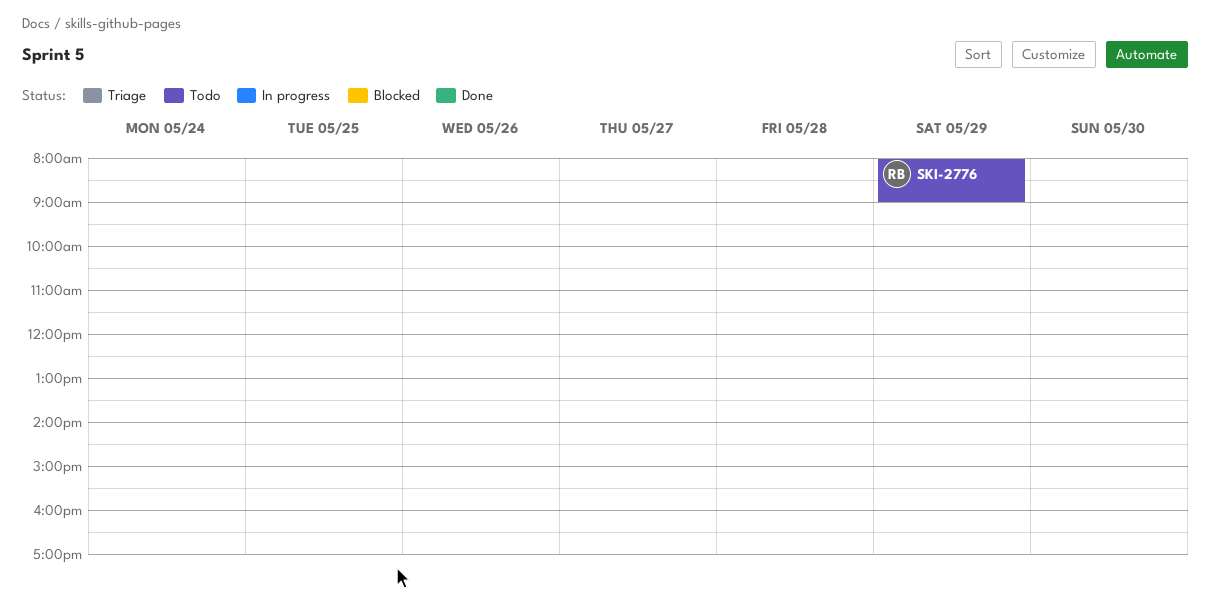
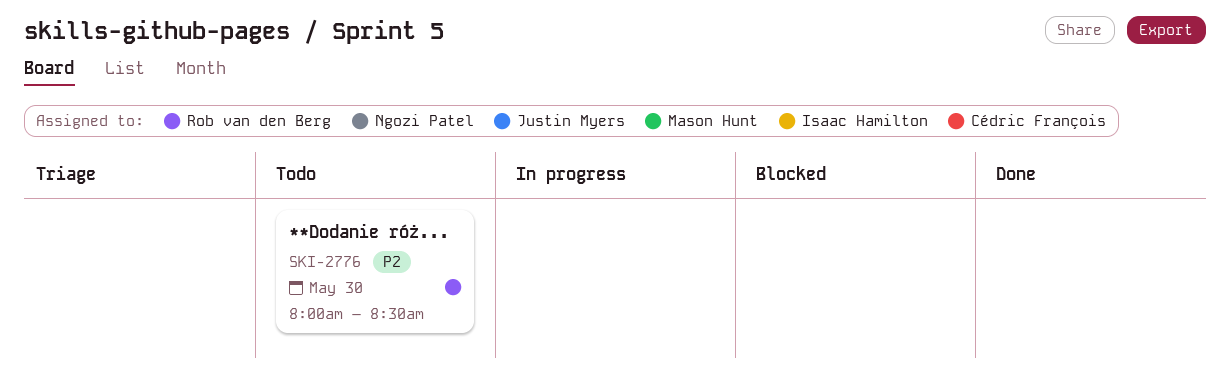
SKI-2776, day: May 29 -> May 30
SKI-2776, ends: 09:00 -> 08:30

